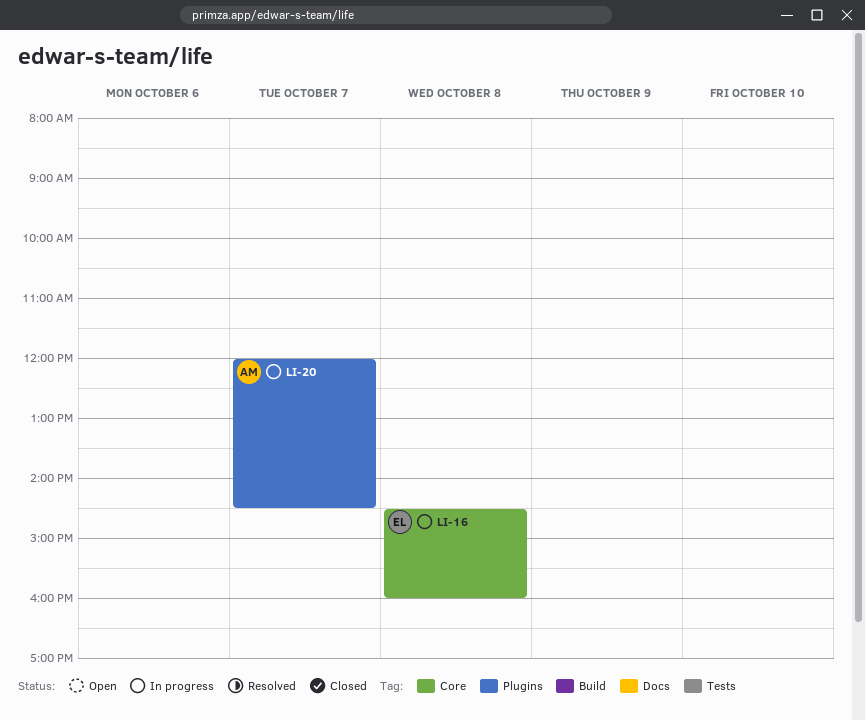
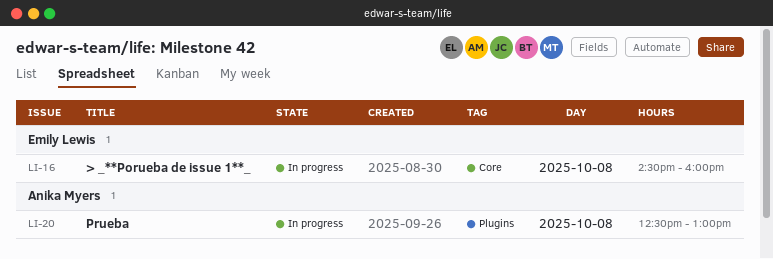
LI-20, day: Oct 7 -> Oct 8
LI-20, begins: 12:00 -> 12:30
LI-20, ends: 14:30 -> 13:00

